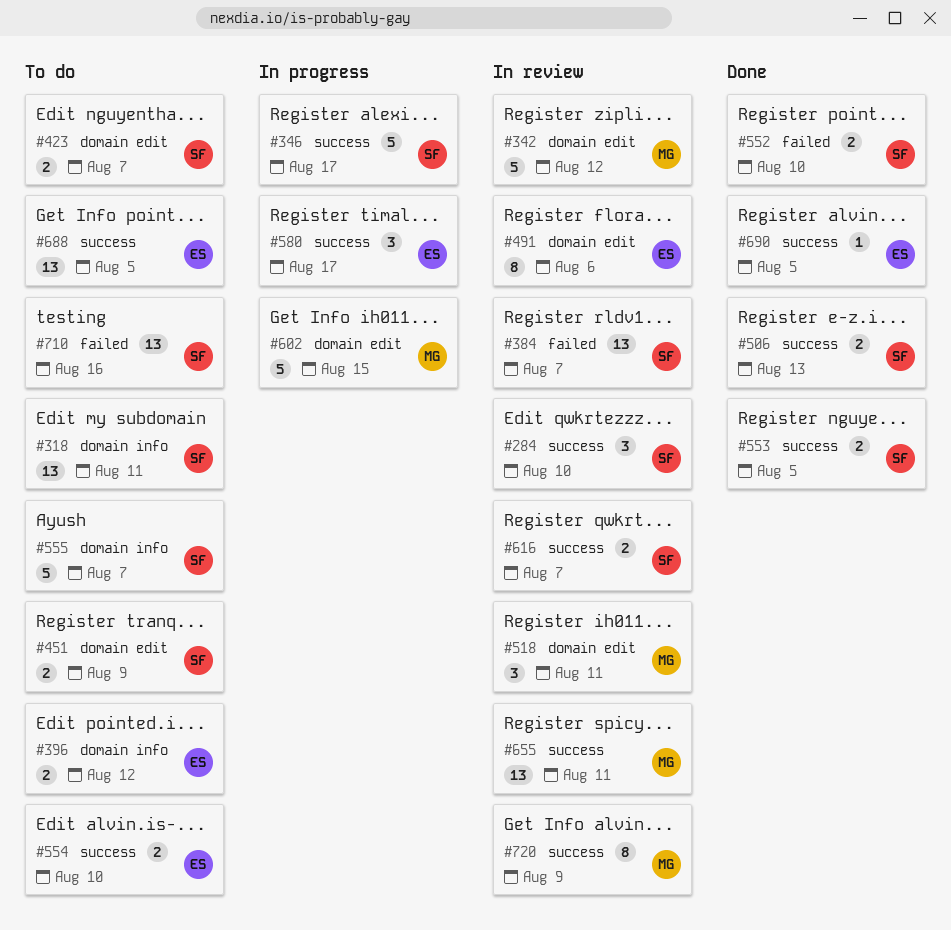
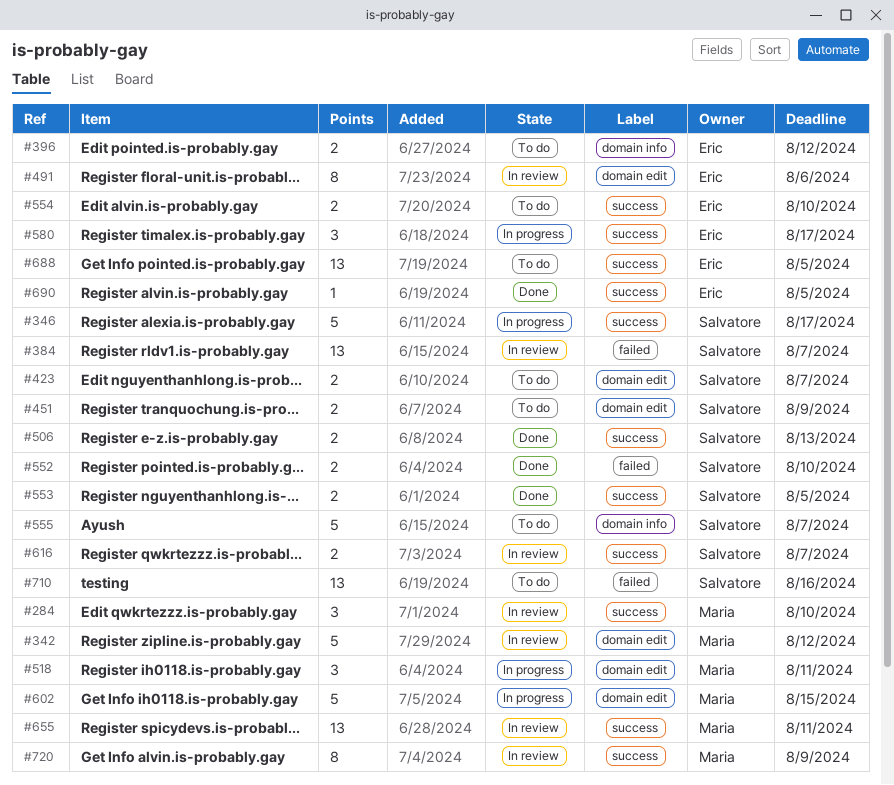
#284, owner: Salvatore -> Maria
#318: present -> none
#518, status: In review -> In progress

